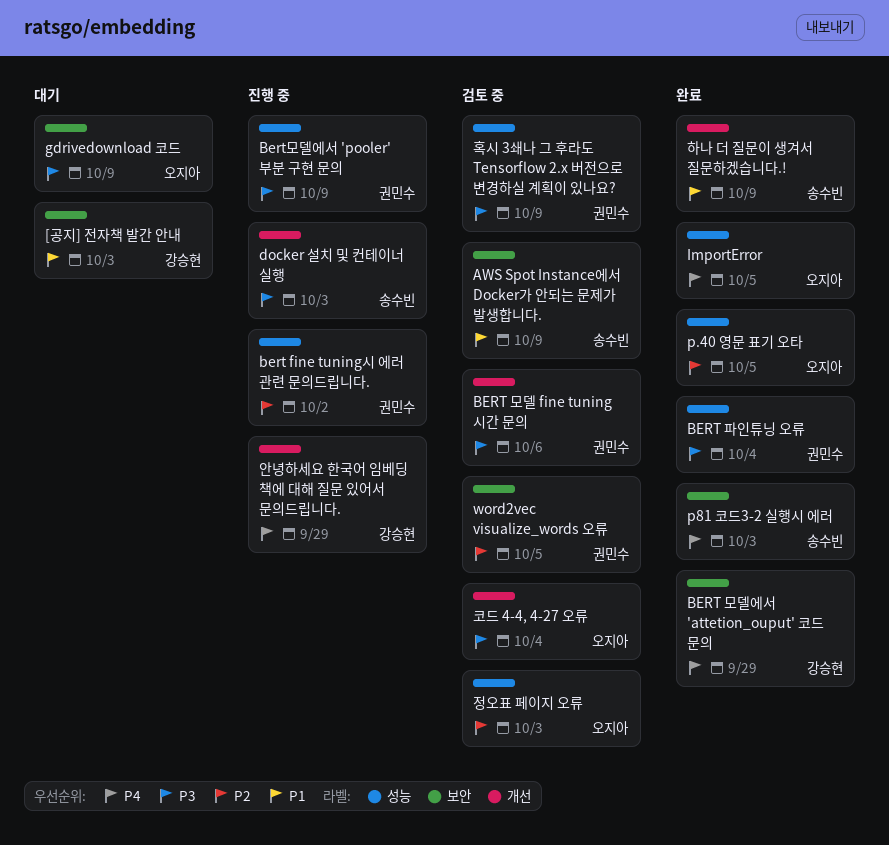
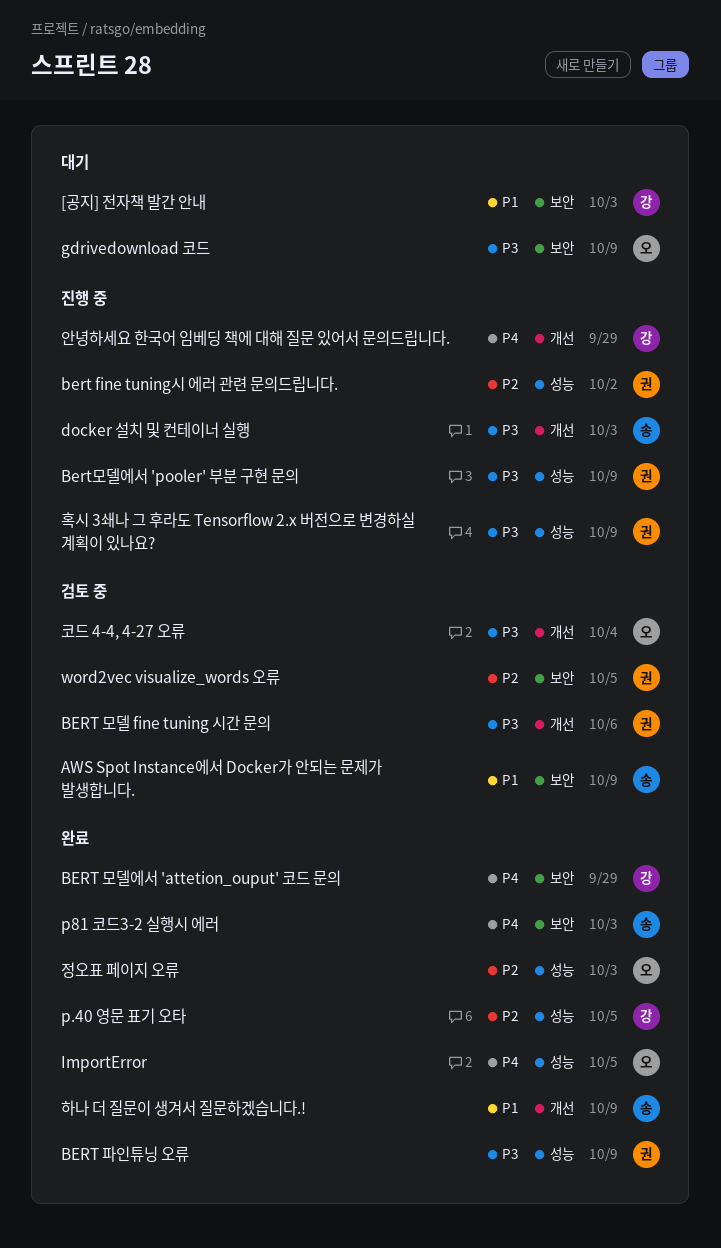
BERT 파인튜닝 오류, due: Oct 4 -> Oct 9
p.40 영문 표기 오타, owner: 오지아 -> 강승현
정오표 페이지 오류, status: 검토 중 -> 완료
혹시 3쇄나 그 후라도 Tensorflow 2.x 버전으로 변경하실 계획이 있나요?, status: 검토 중 -> 진행 중

